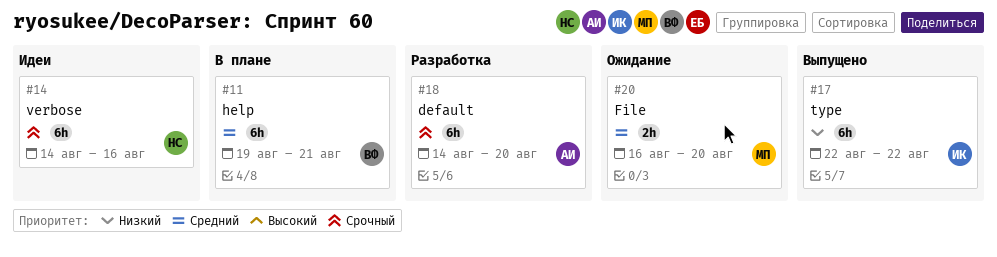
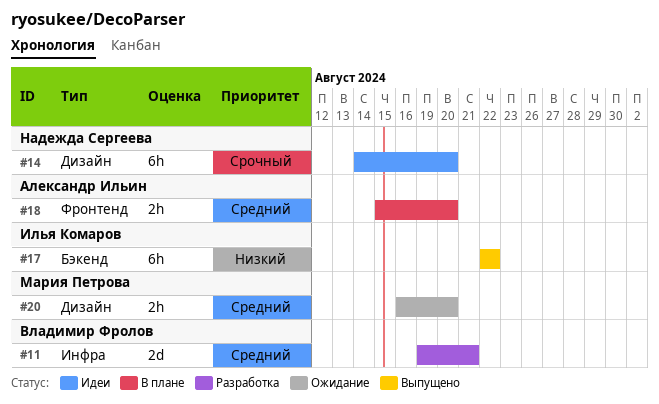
#11, status: В плане -> Разработка
#11, estimate: 6h -> 2d
#14, due: Aug 16 -> Aug 20
#18, status: Разработка -> В плане
#18, priority: Срочный -> Средний
#18, estimate: 6h -> 2h
#18, start: Aug 14 -> Aug 15

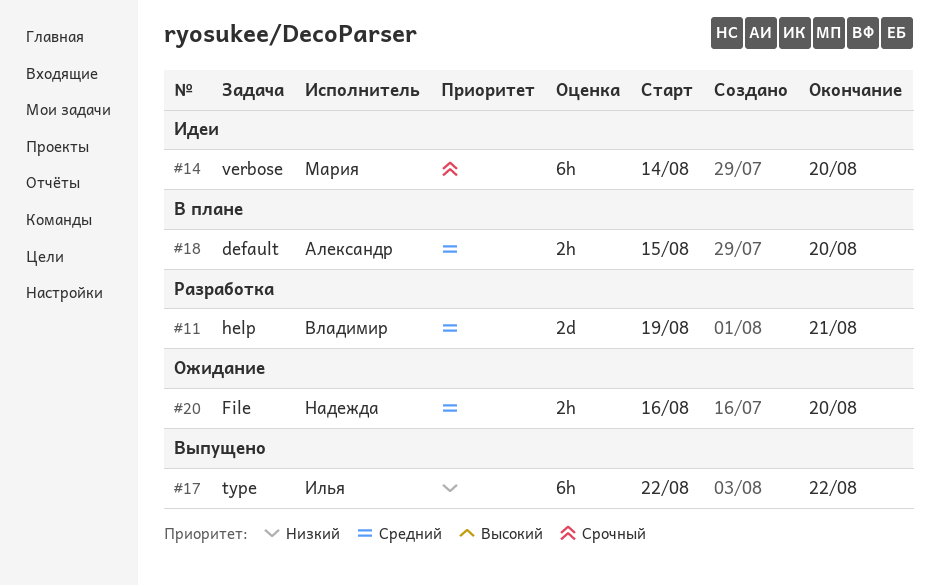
#14, owner: Надежда Сергеева -> Мария Петрова
#20, owner: Мария Петрова -> Надежда Сергеева

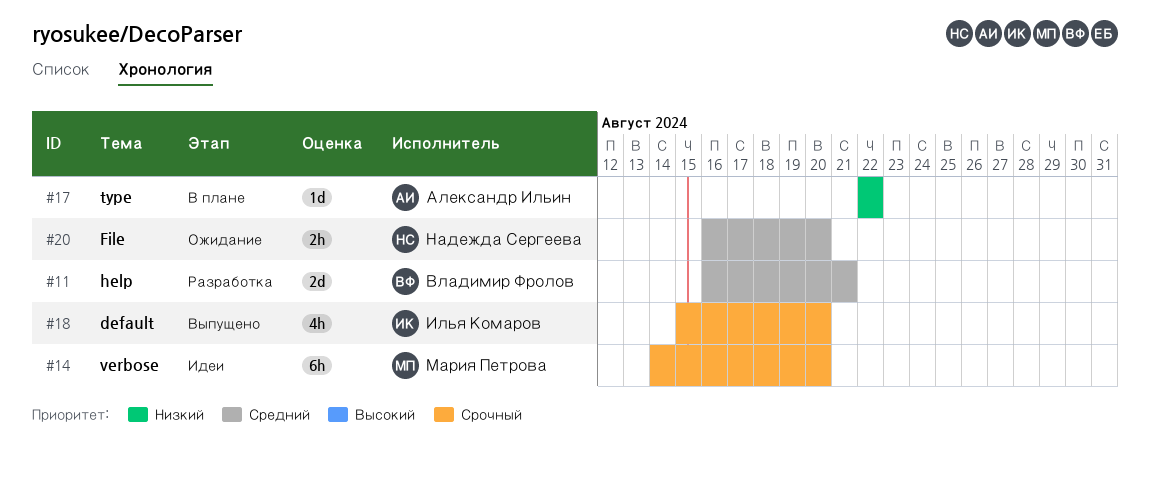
#11, start: Aug 19 -> Aug 16
#17, status: Выпущено -> В плане
#17, owner: Илья Комаров -> Александр Ильин
#17, estimate: 6h -> 1d
#18, status: В плане -> Выпущено
#18, owner: Александр Ильин -> Илья Комаров
#18, priority: Средний -> Срочный
#18, estimate: 2h -> 4h

